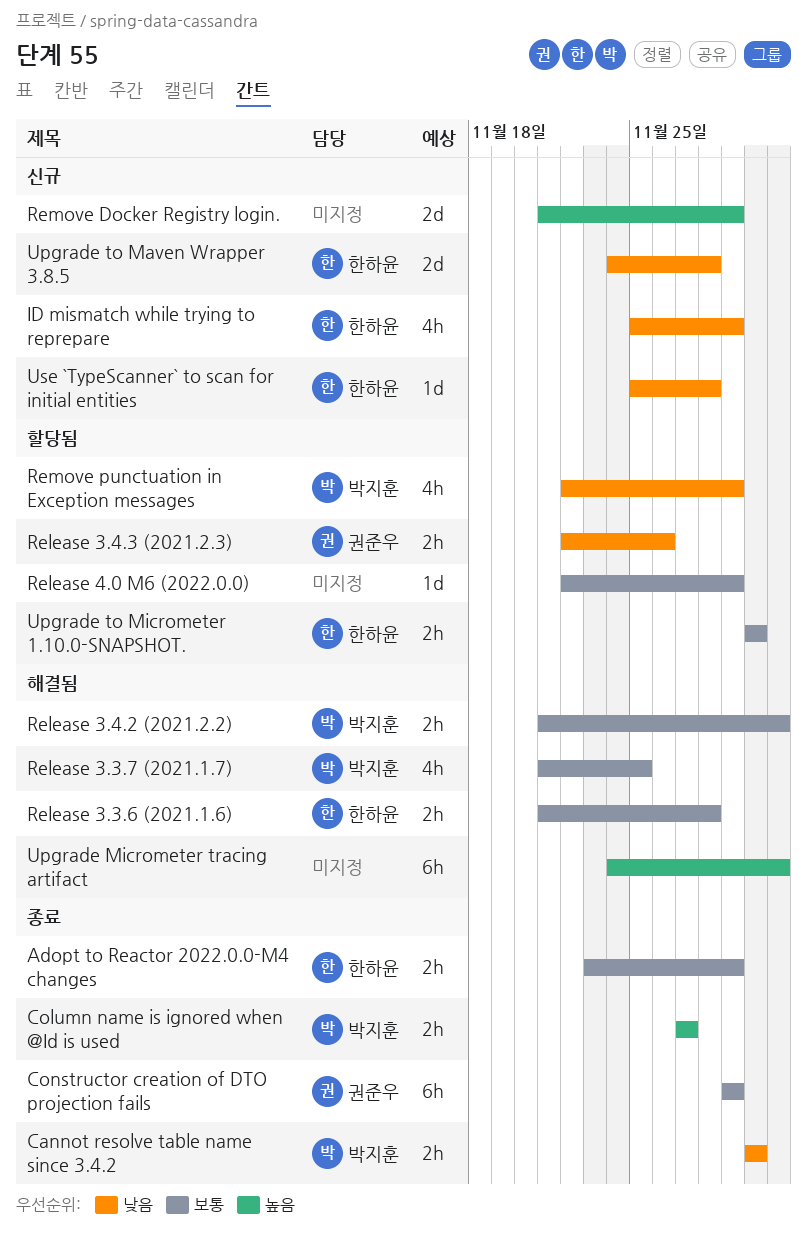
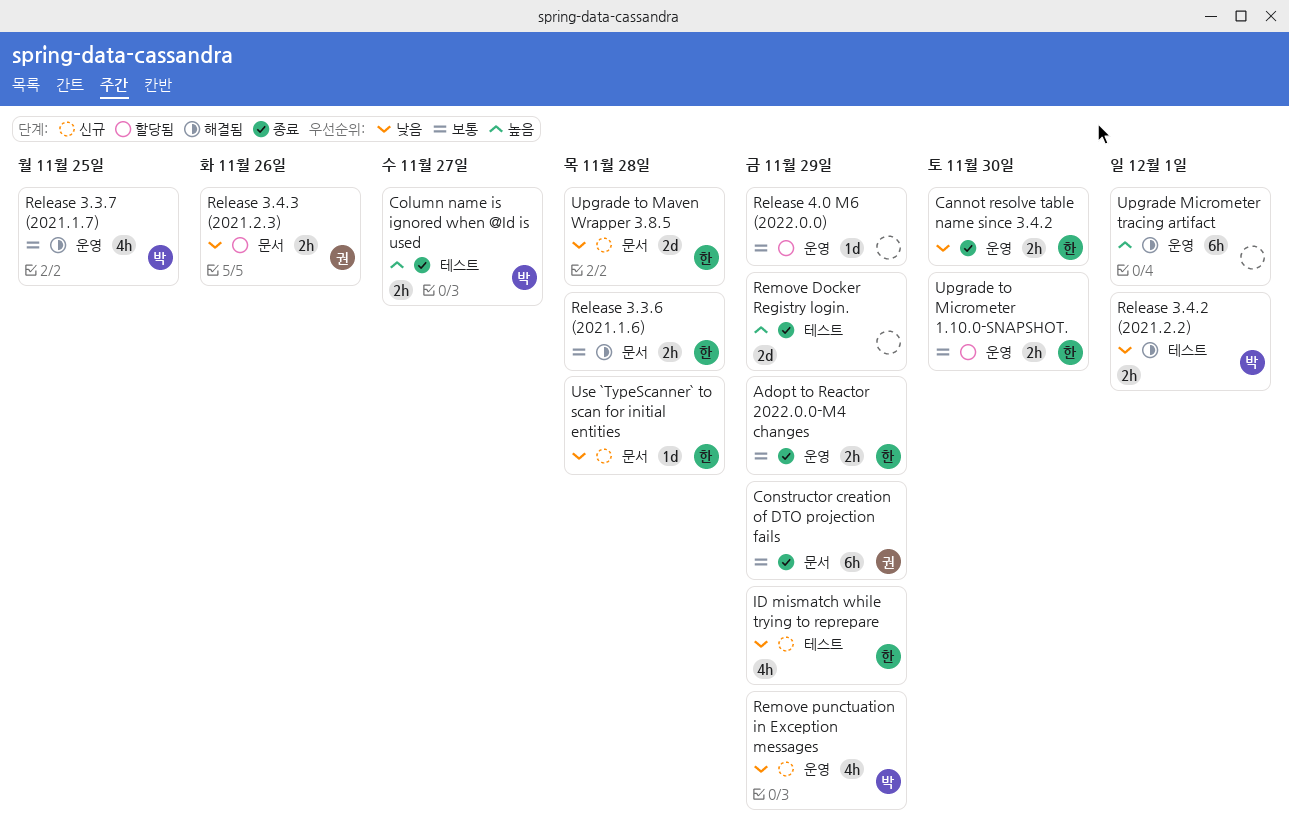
Cannot resolve table name since 3.4.2, owner: 박지훈 -> 한하윤
Release 3.4.2 (2021.2.2), priority: 보통 -> 낮음
Remove Docker Registry login., status: 신규 -> 종료
Remove punctuation in Exception messages, status: 할당됨 -> 신규

